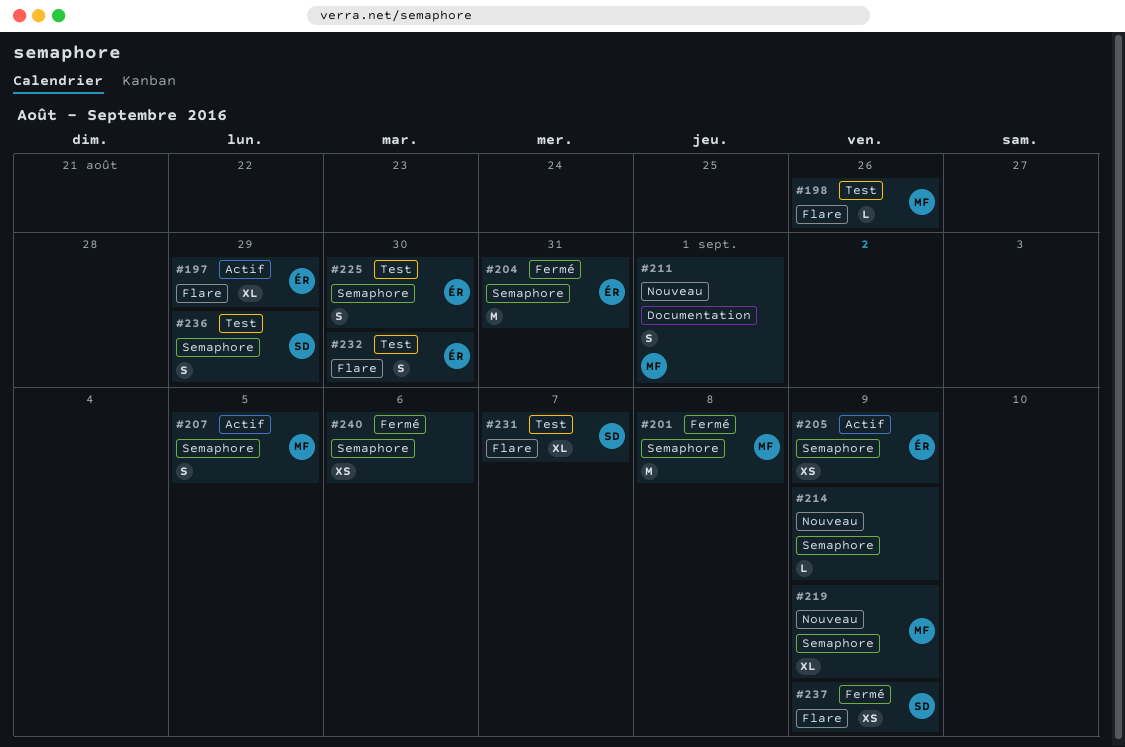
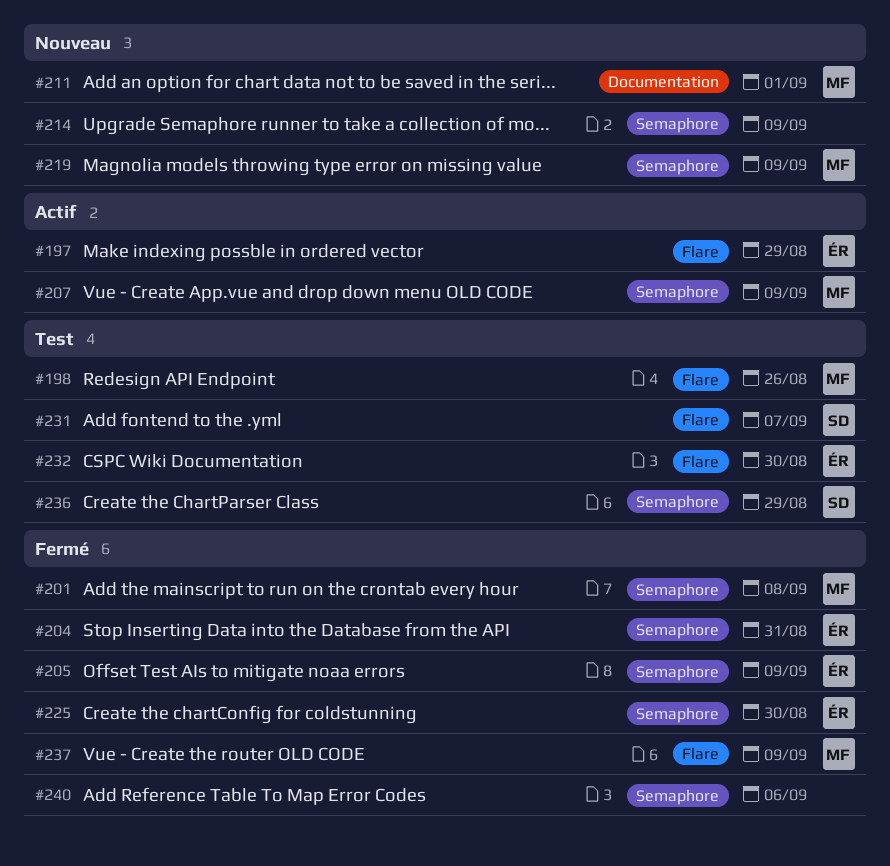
#205, status: Actif -> Fermé
#207, due: Sep 5 -> Sep 9
#225, status: Test -> Fermé
#237, owner: SD -> MF

